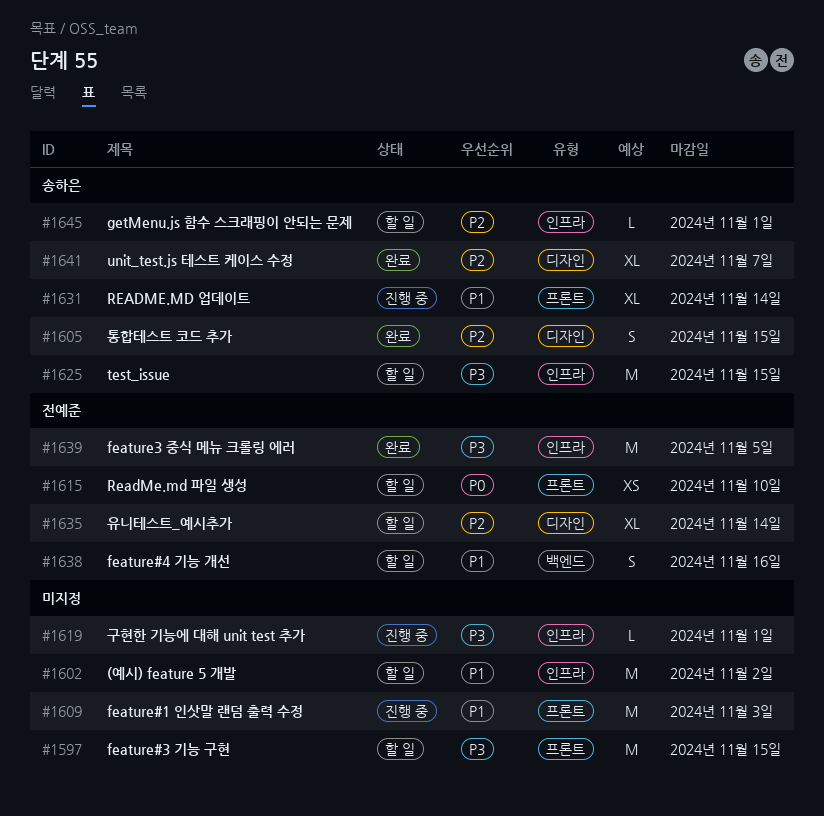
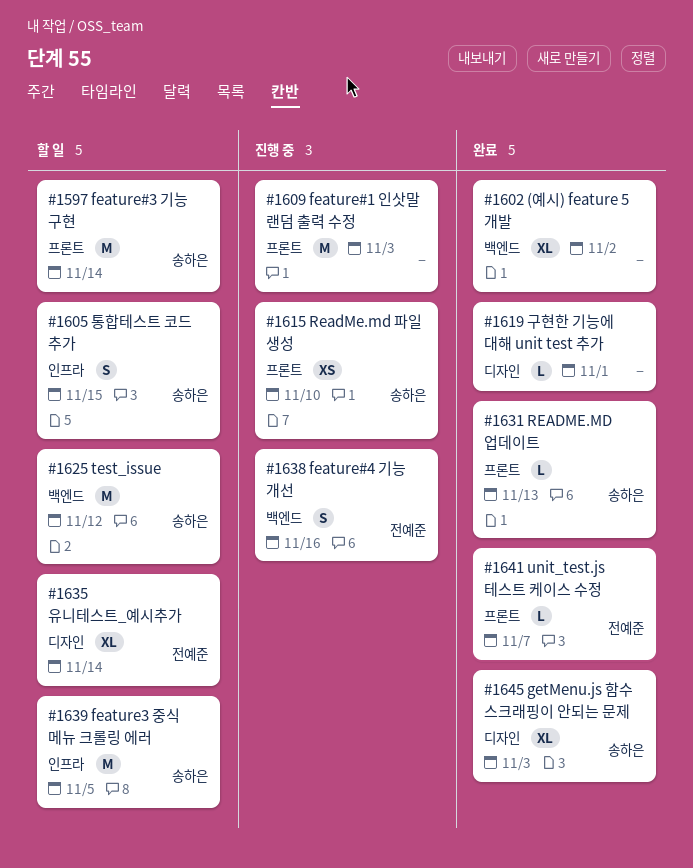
#1597, owner: none -> 송하은
#1597, due: Nov 15 -> Nov 14
#1602, status: 할 일 -> 완료
#1602, label: 인프라 -> 백엔드
#1602, estimate: M -> XL
#1605, status: 완료 -> 할 일
#1605, label: 디자인 -> 인프라
#1615, status: 할 일 -> 진행 중
#1615, owner: 전예준 -> 송하은
#1619, status: 진행 중 -> 완료
#1619, label: 인프라 -> 디자인
#1625, label: 인프라 -> 백엔드
#1625, due: Nov 15 -> Nov 12
#1631, status: 진행 중 -> 완료
#1631, estimate: XL -> L
#1631, due: Nov 14 -> Nov 13
#1638, status: 할 일 -> 진행 중
#1639, status: 완료 -> 할 일
#1639, owner: 전예준 -> 송하은
#1641, owner: 송하은 -> 전예준
#1641, label: 디자인 -> 프론트
#1641, estimate: XL -> L
#1645, status: 할 일 -> 완료
#1645, label: 인프라 -> 디자인
#1645, estimate: L -> XL
#1645, due: Nov 1 -> Nov 3

